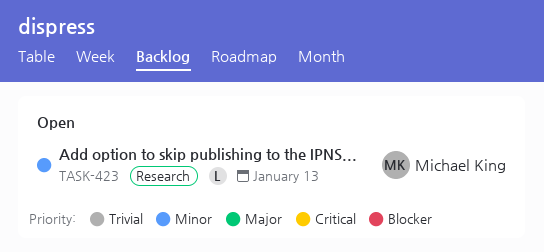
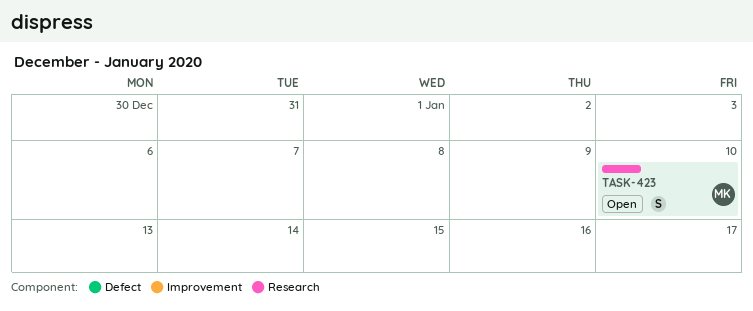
TASK-423, estimate: L -> S
TASK-423, due: Jan 13 -> Jan 10

